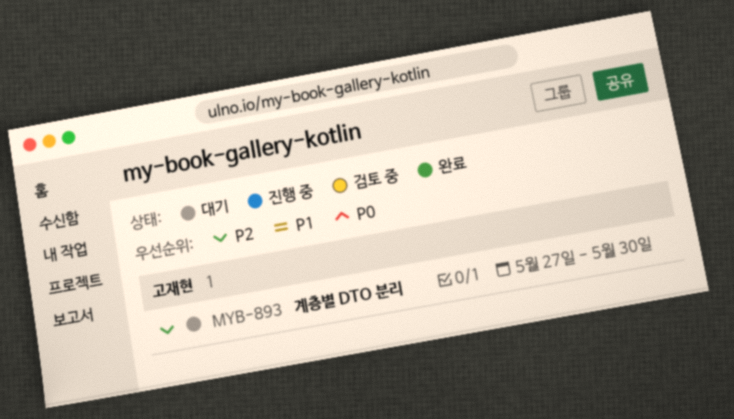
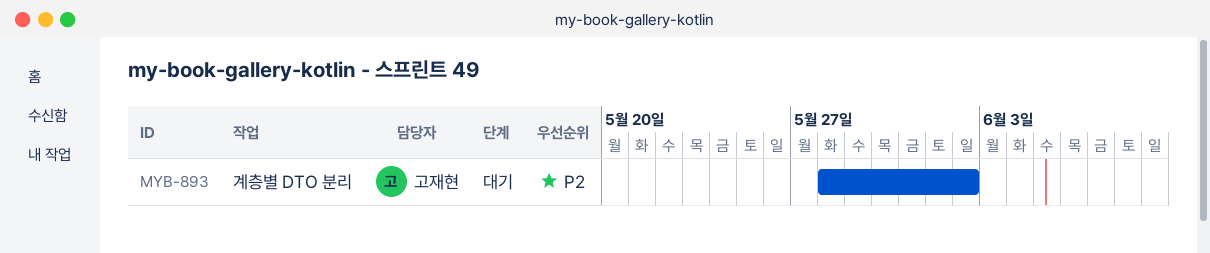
MYB-893, start: May 27 -> May 28
MYB-893, due: May 30 -> Jun 2

